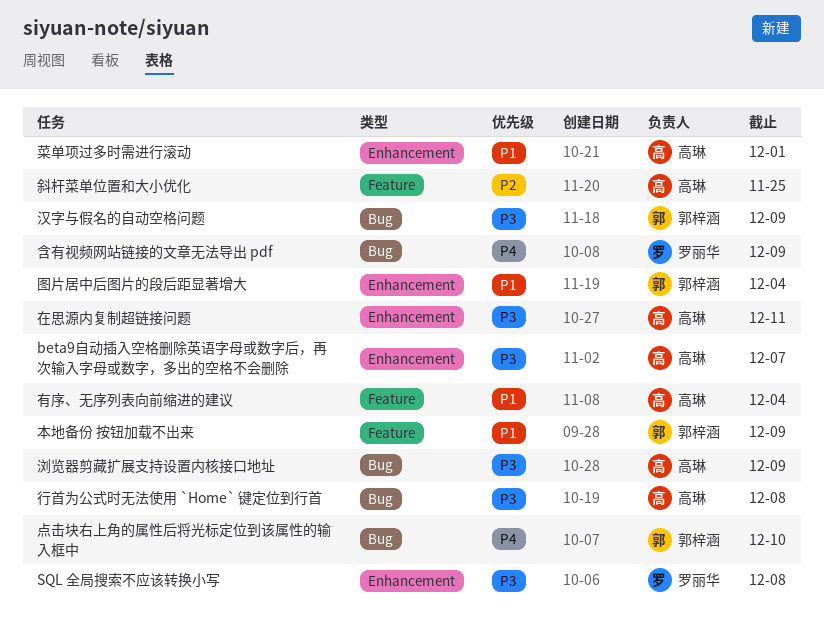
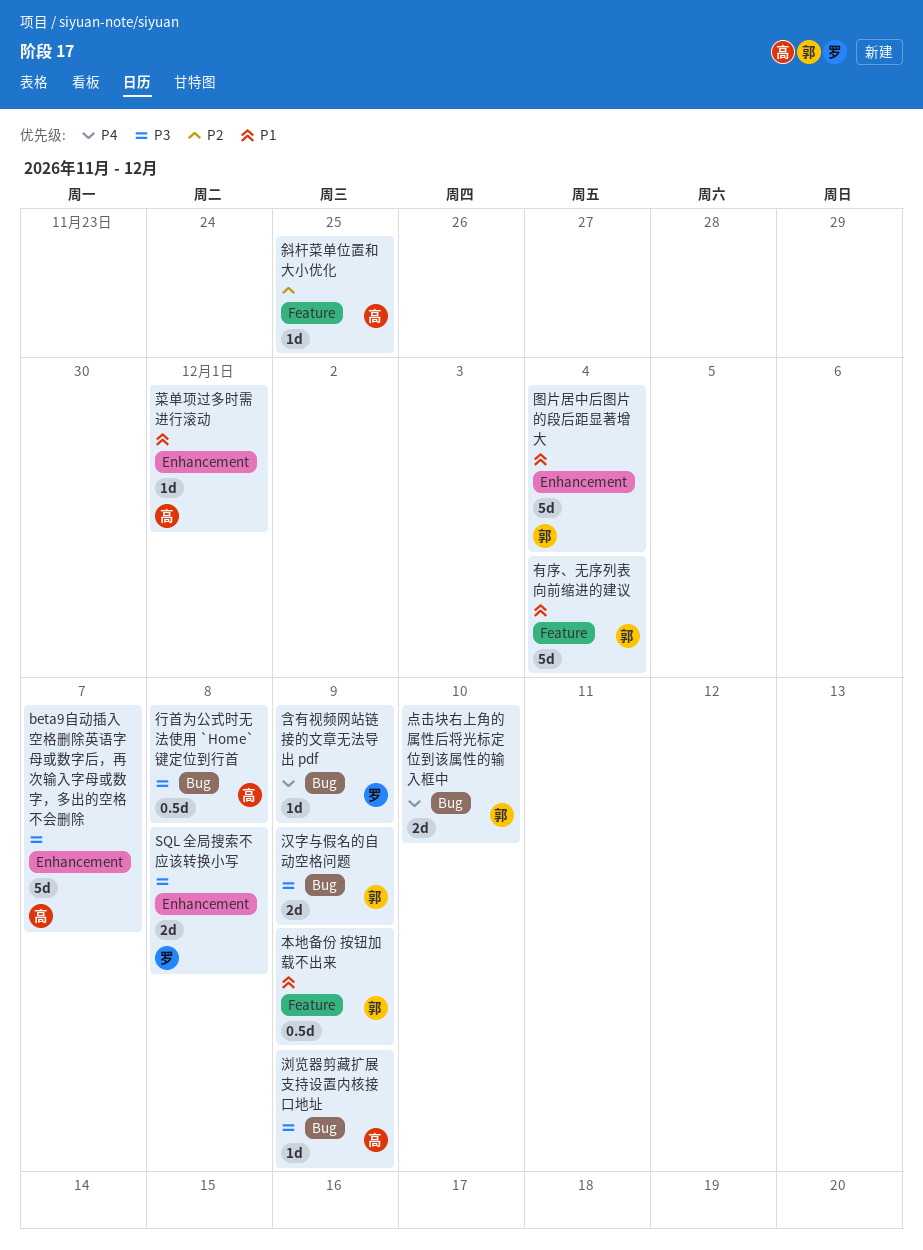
在思源内复制超链接问题: present -> none
有序、无序列表向前缩进的建议, owner: 高琳 -> 郭梓涵

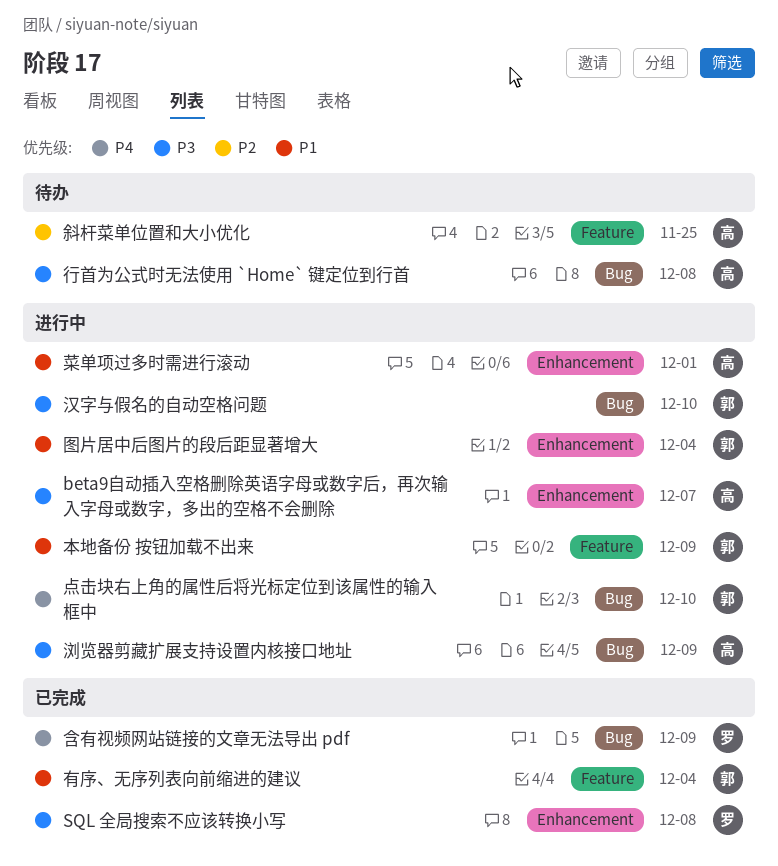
汉字与假名的自动空格问题, due: Dec 9 -> Dec 10

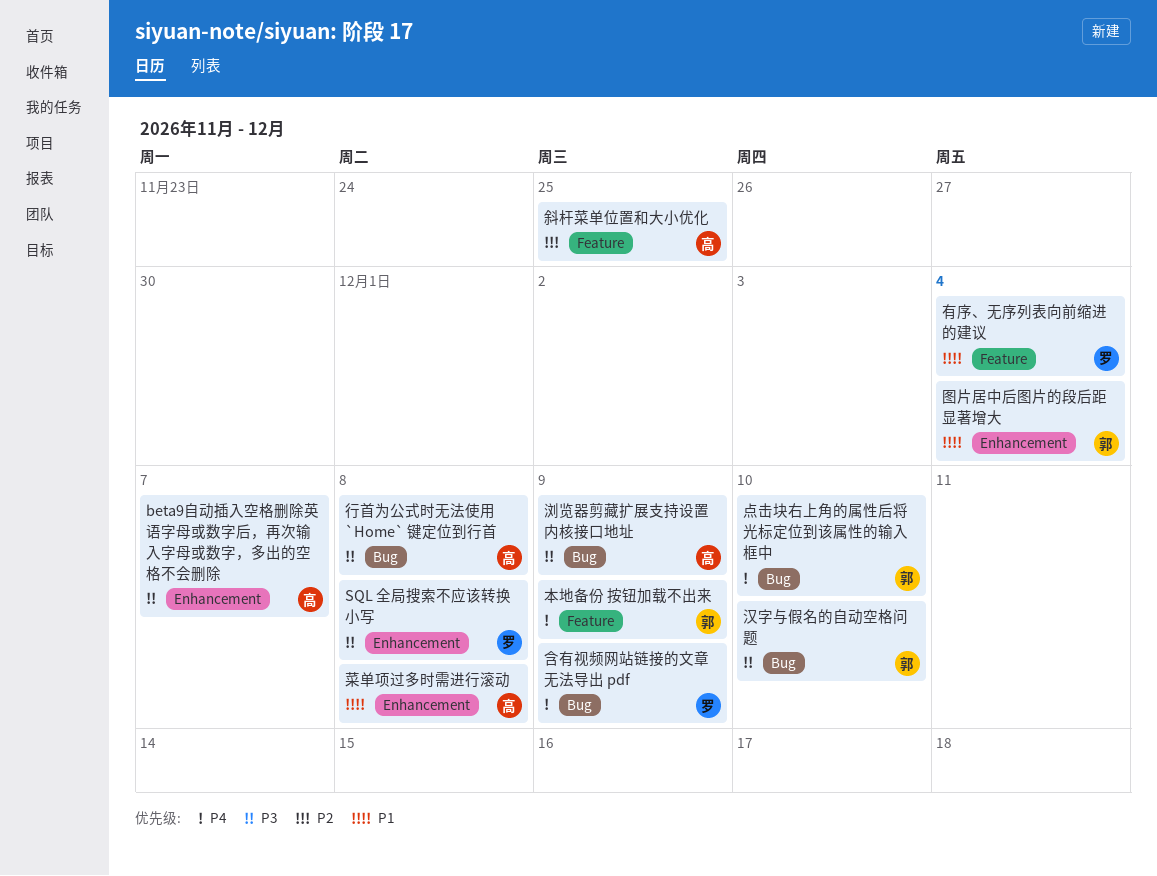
有序、无序列表向前缩进的建议, owner: 郭 -> 罗
本地备份 按钮加载不出来, priority: P1 -> P4
菜单项过多时需进行滚动, due: Dec 1 -> Dec 8

